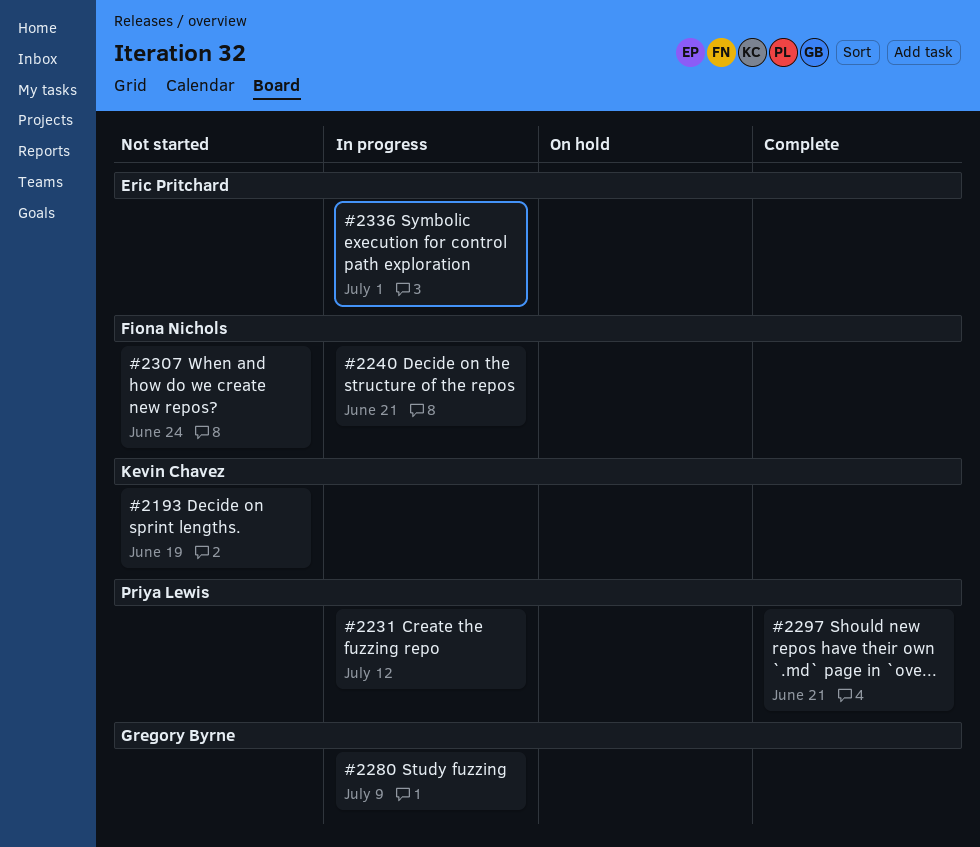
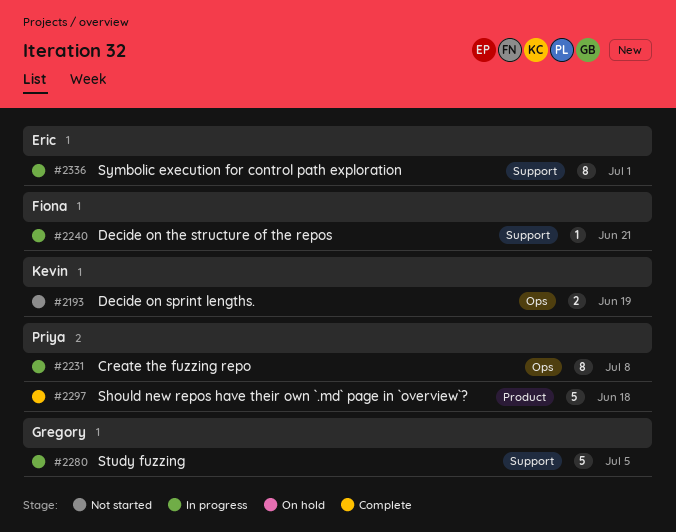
#2231, due: Jul 12 -> Jul 8
#2280, due: Jul 9 -> Jul 5
#2297, due: Jun 21 -> Jun 18
#2307: present -> none

